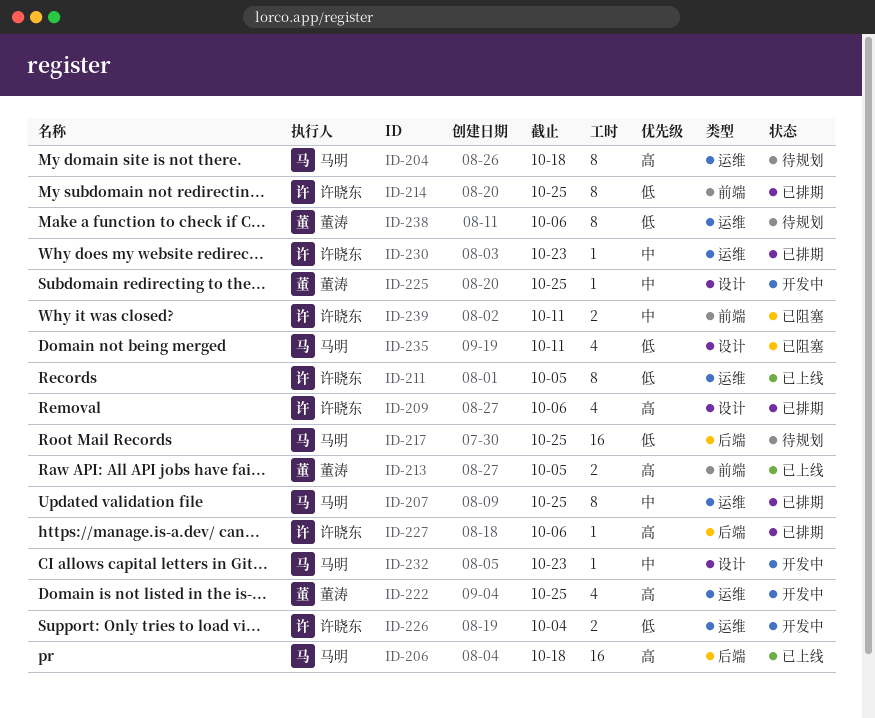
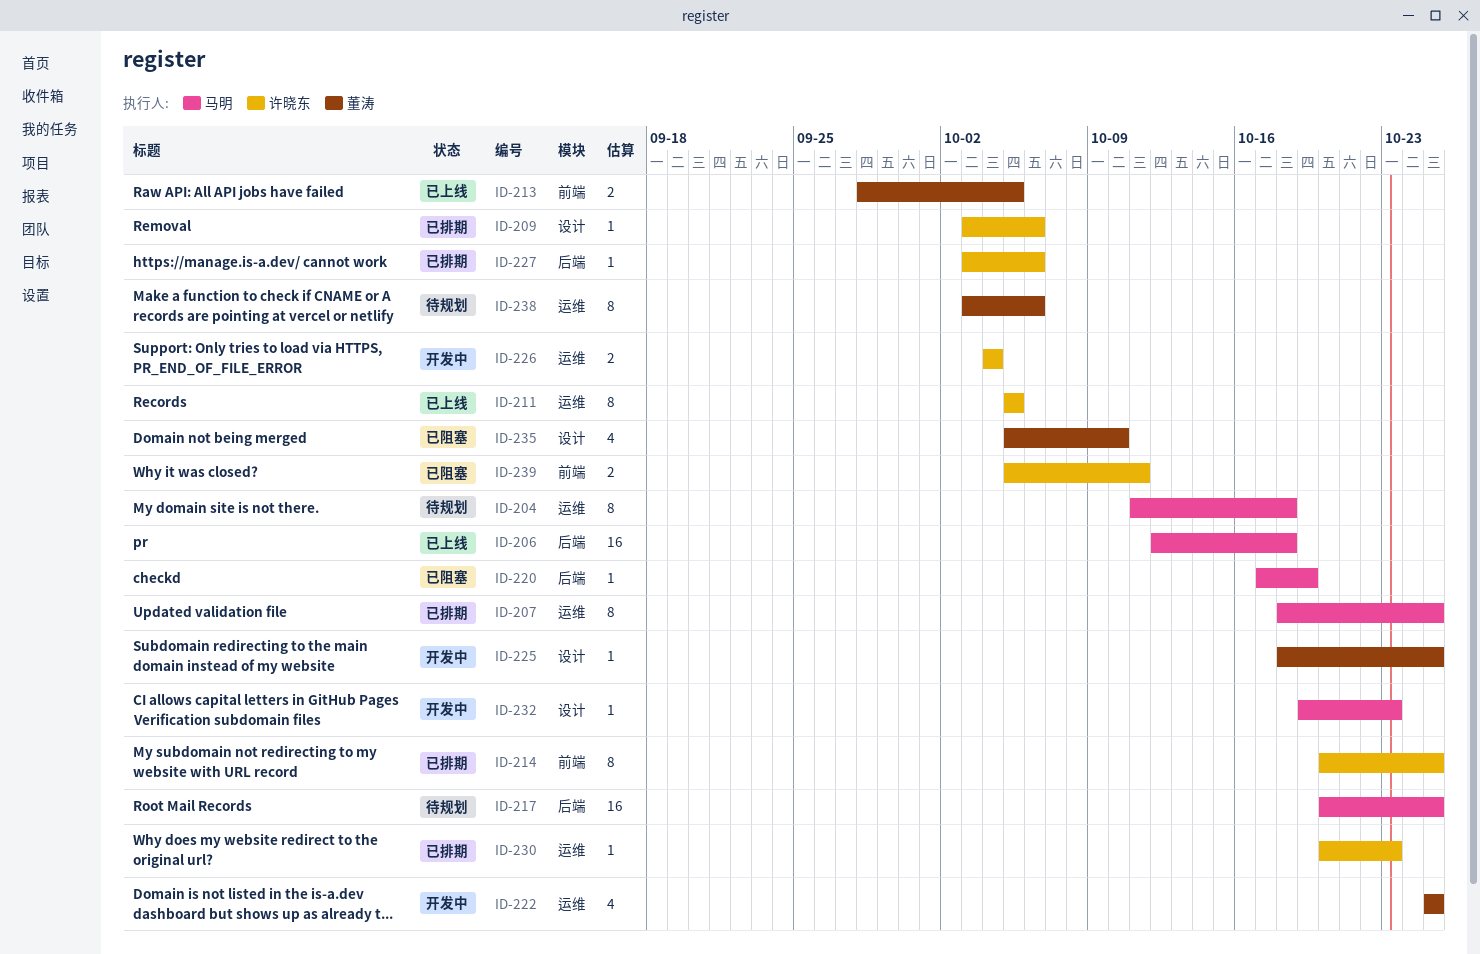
ID-209, estimate: 4 -> 1
ID-220: none -> present
ID-235, owner: 马明 -> 董涛
ID-235, due: Oct 11 -> Oct 10

